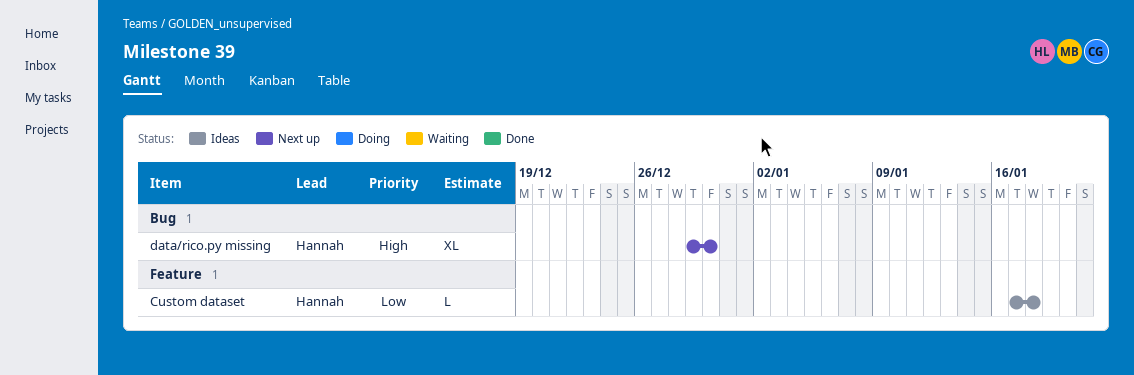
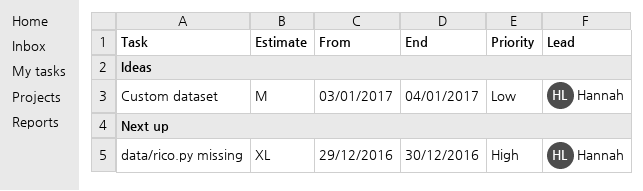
Custom dataset, estimate: L -> M
Custom dataset, start: Jan 17 -> Jan 3
Custom dataset, due: Jan 18 -> Jan 4

